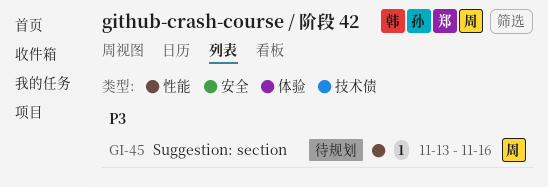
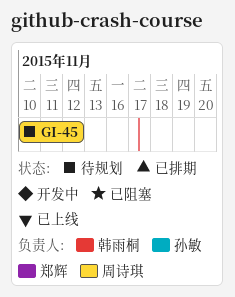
GI-45, start: Nov 13 -> Nov 10
GI-45, due: Nov 16 -> Nov 12

